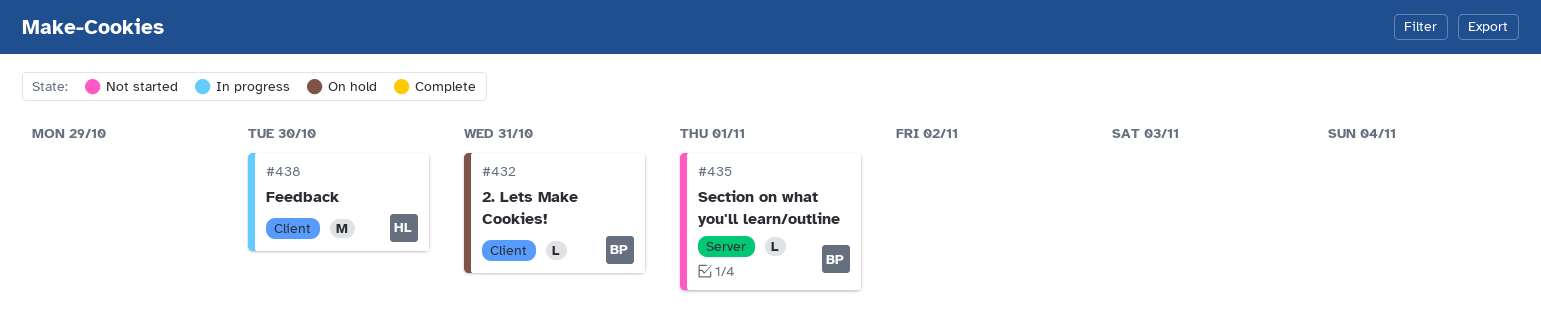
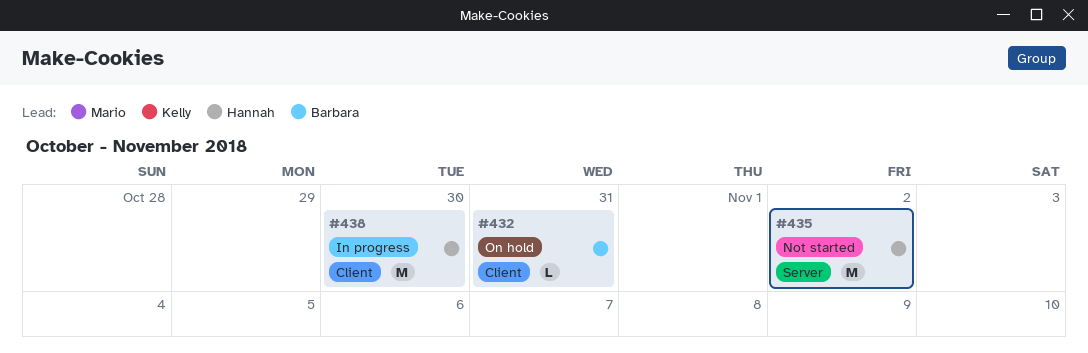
#435, owner: Barbara -> Hannah
#435, estimate: L -> M
#435, due: Nov 1 -> Nov 2

